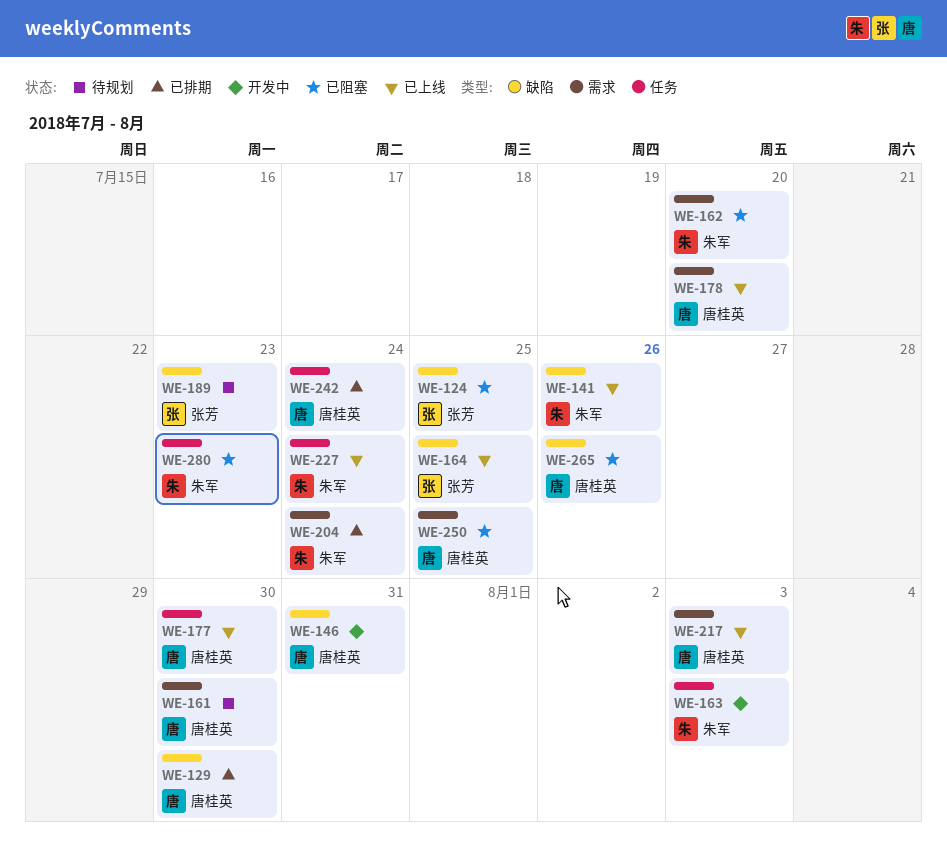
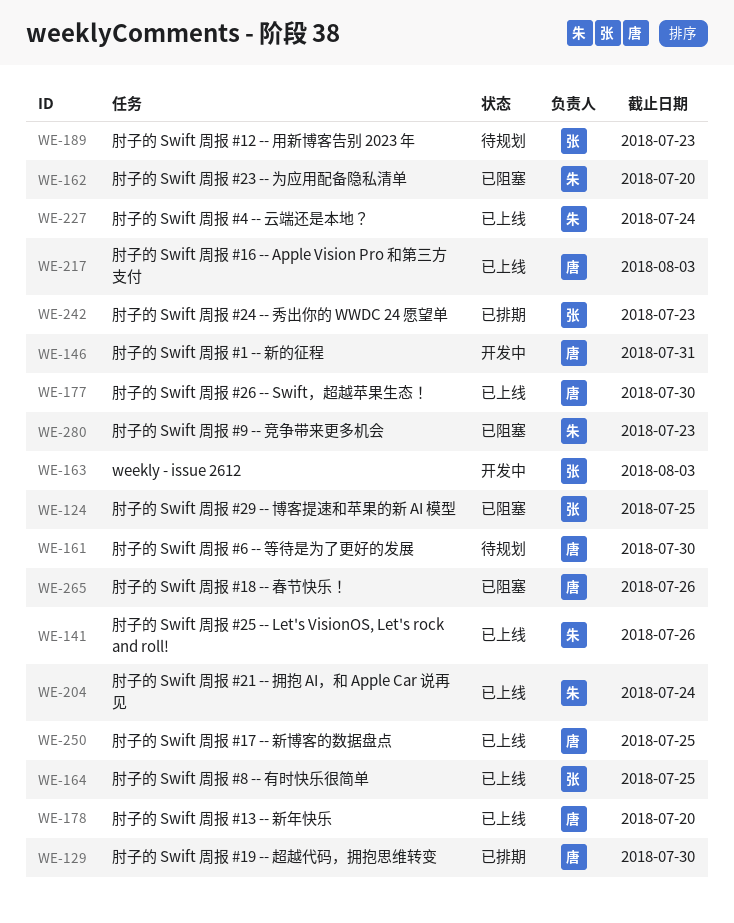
WE-163, owner: 朱军 -> 张芳
WE-204, status: 已排期 -> 已上线
WE-242, owner: 唐桂英 -> 张芳
WE-242, due: Jul 24 -> Jul 23
WE-250, status: 已阻塞 -> 已上线

